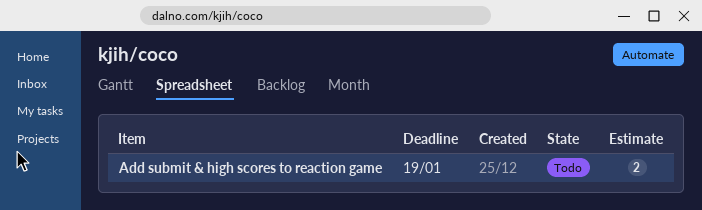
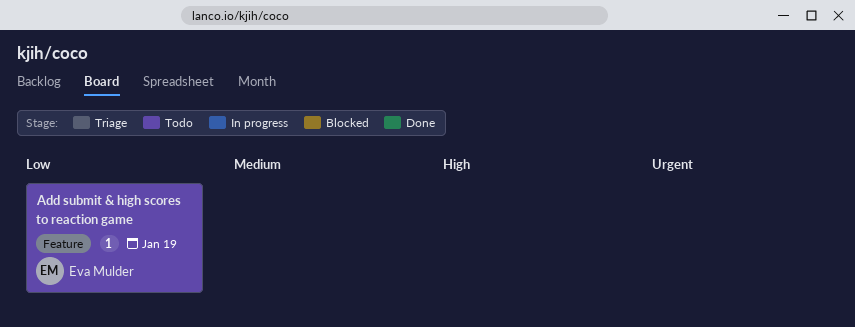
Add submit & high scores to reaction game, estimate: 2 -> 1

